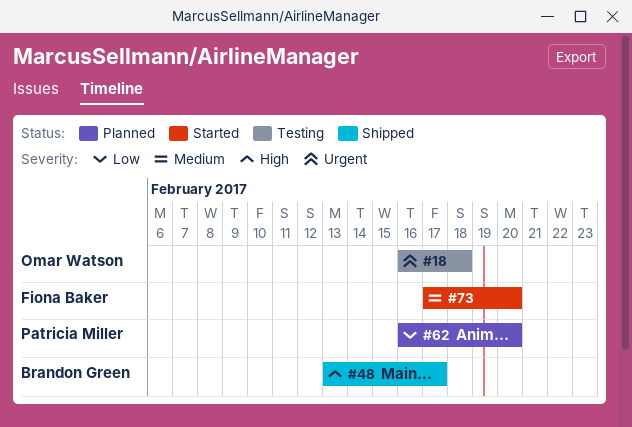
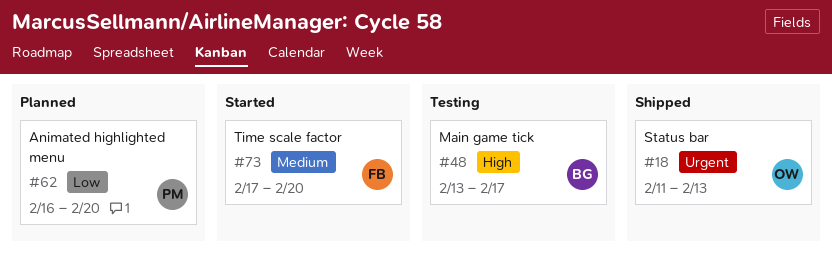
#18, status: Testing -> Shipped
#18, start: Feb 16 -> Feb 11
#18, due: Feb 18 -> Feb 13
#48, status: Shipped -> Testing

